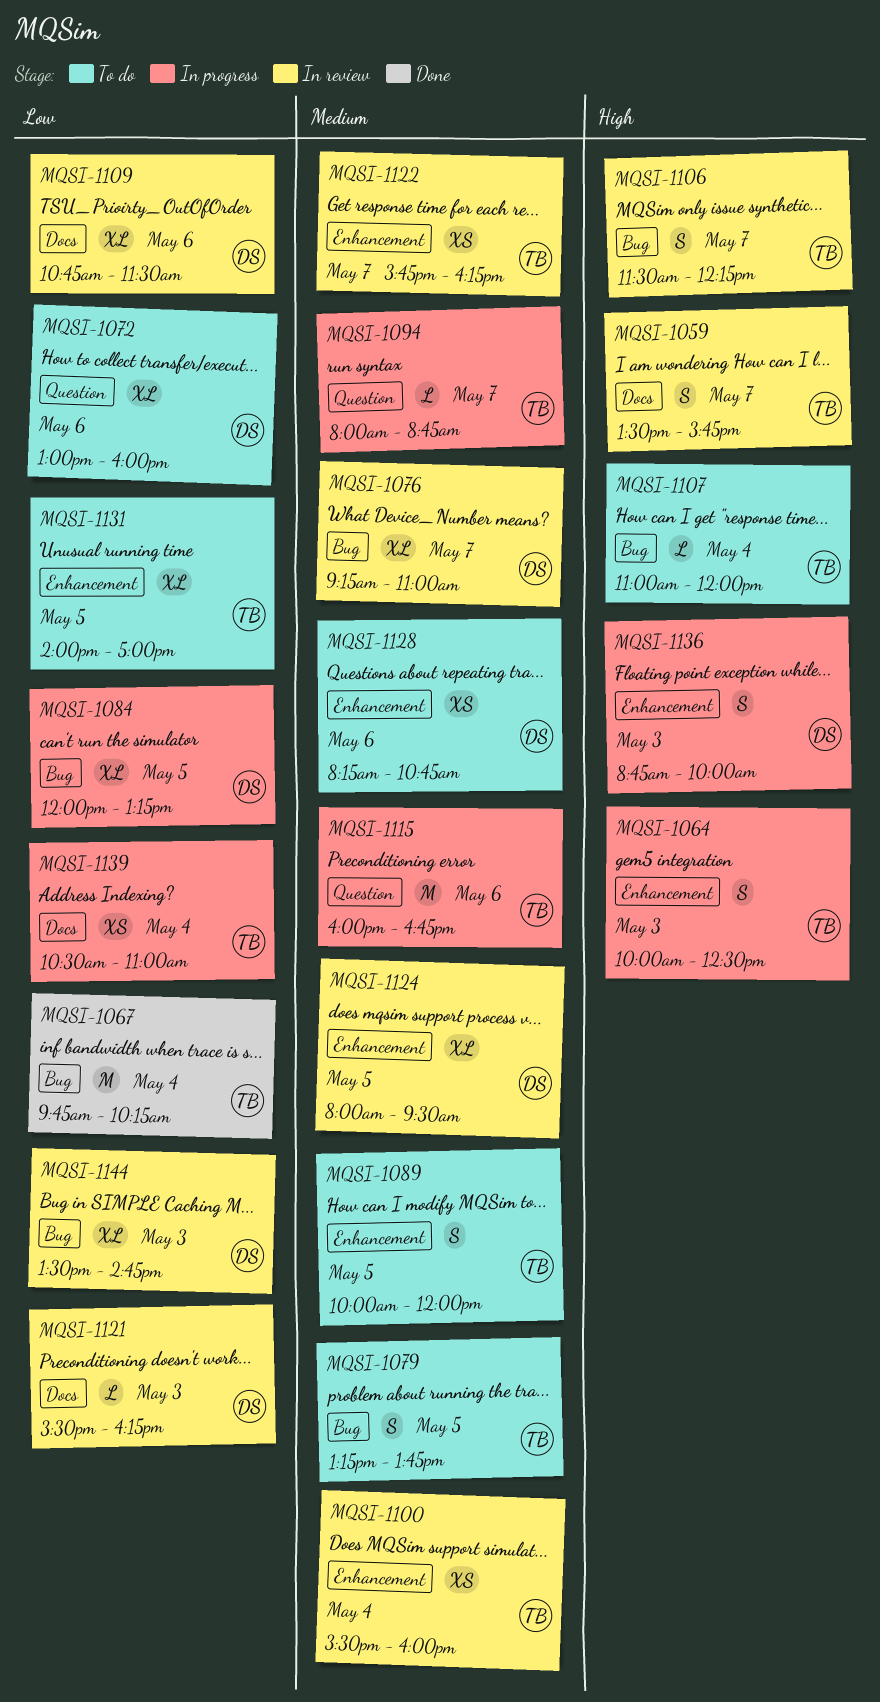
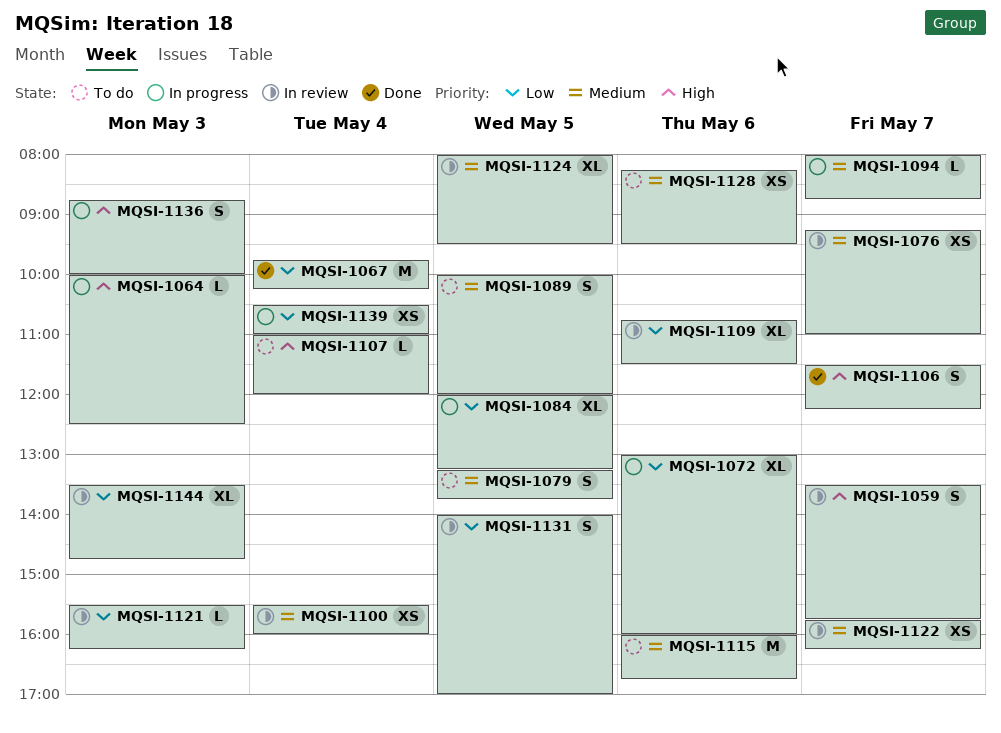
MQSI-1064, estimate: S -> L
MQSI-1072, status: To do -> In progress
MQSI-1076, estimate: XL -> XS
MQSI-1106, status: In review -> Done
MQSI-1115, status: In progress -> To do
MQSI-1128, ends: 10:45 -> 09:30
MQSI-1131, status: To do -> In review
MQSI-1131, estimate: XL -> S

